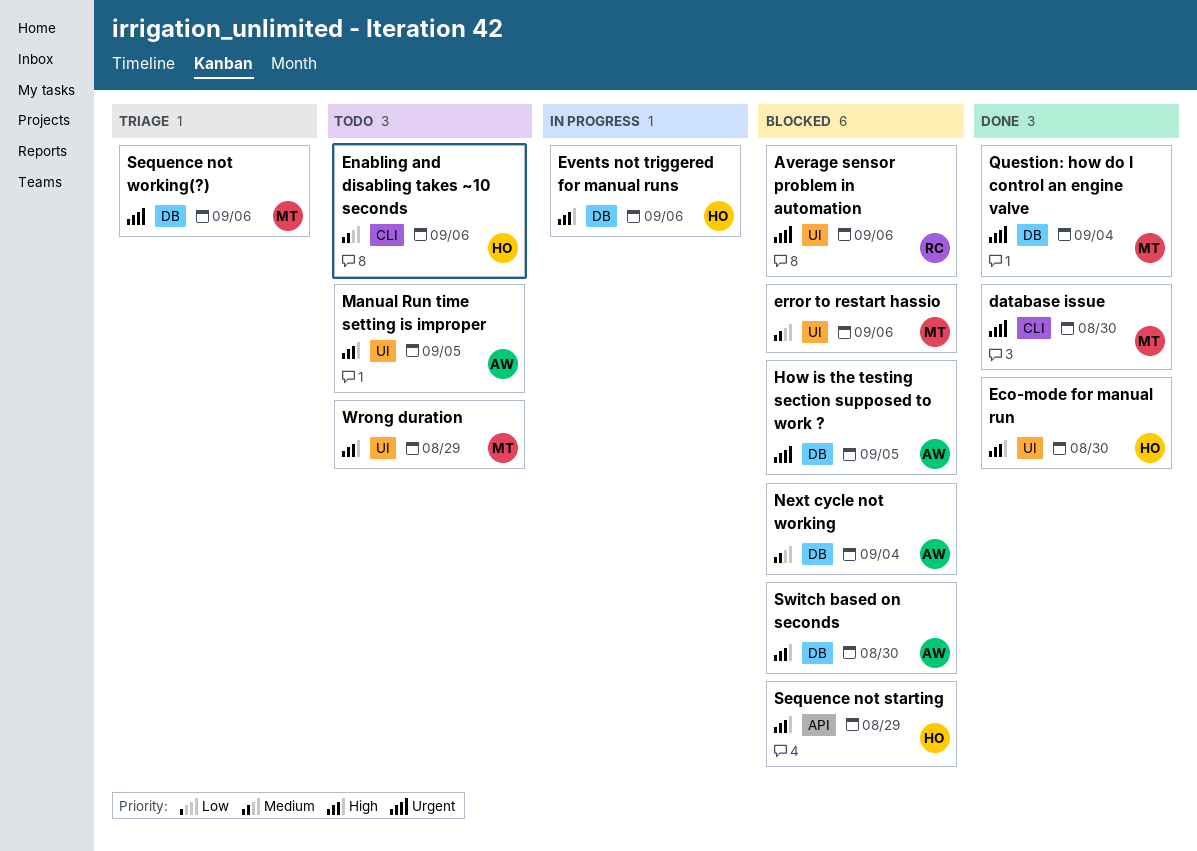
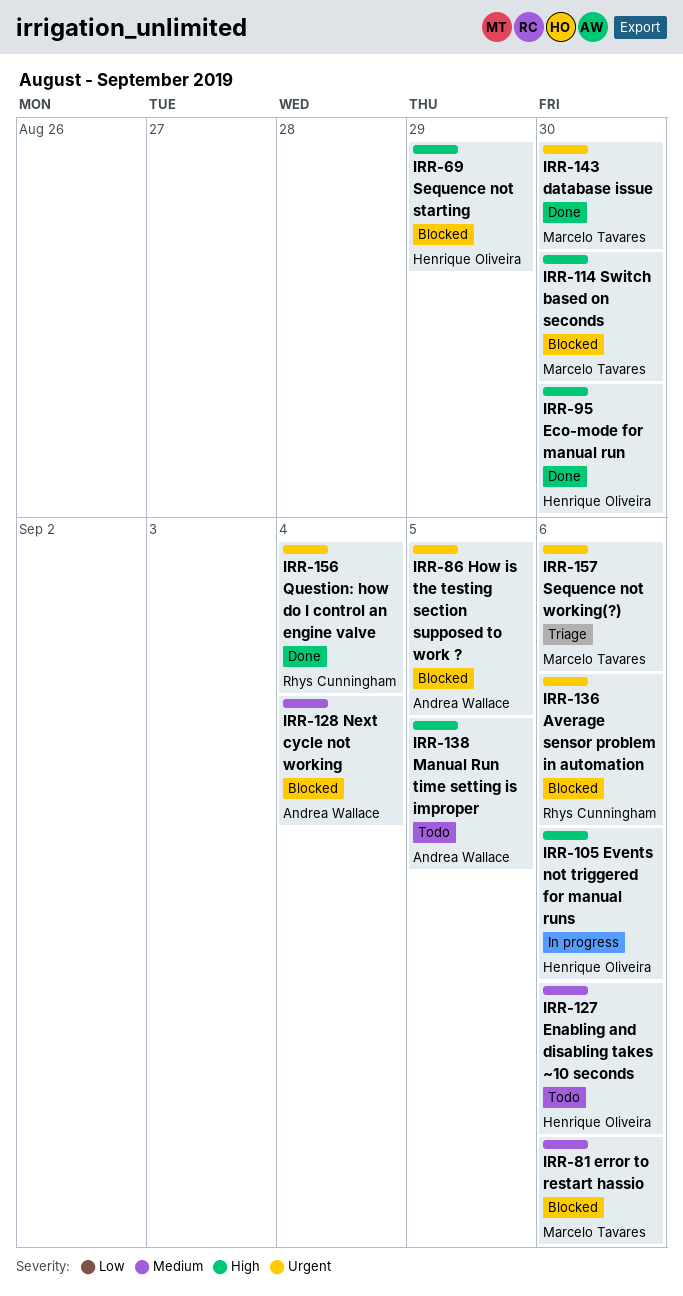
Question: how do I control an engine valve, owner: Marcelo Tavares -> Rhys Cunningham
Switch based on seconds, owner: Andrea Wallace -> Marcelo Tavares
Wrong duration: present -> none

